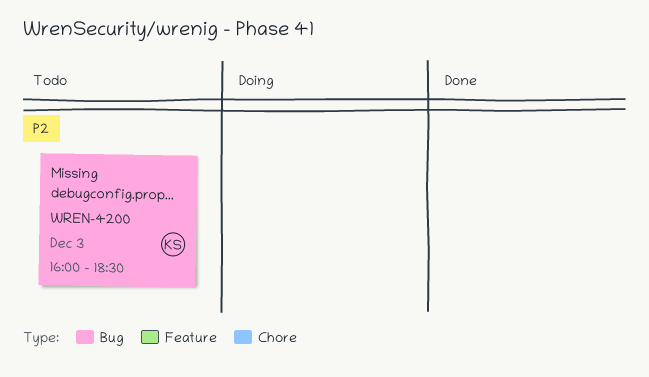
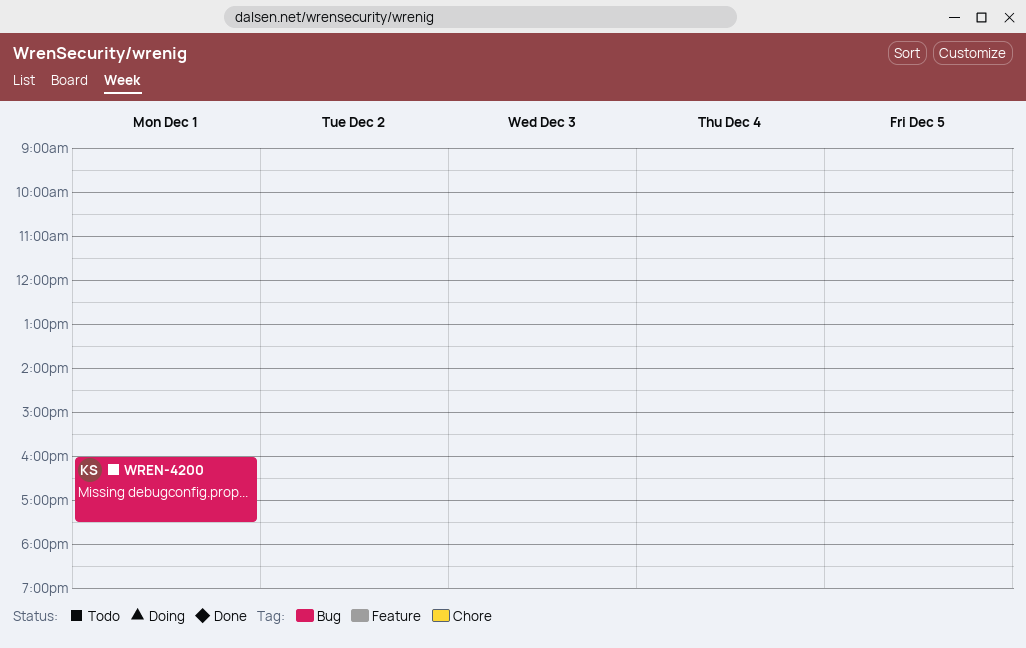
WREN-4200, day: Dec 3 -> Dec 1
WREN-4200, ends: 18:30 -> 17:30

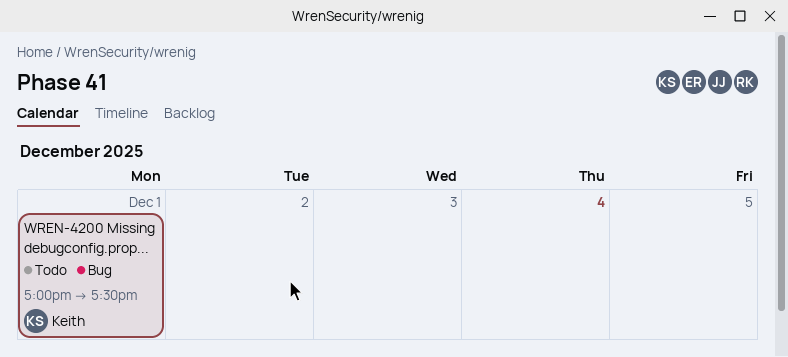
WREN-4200, begins: 16:00 -> 17:00

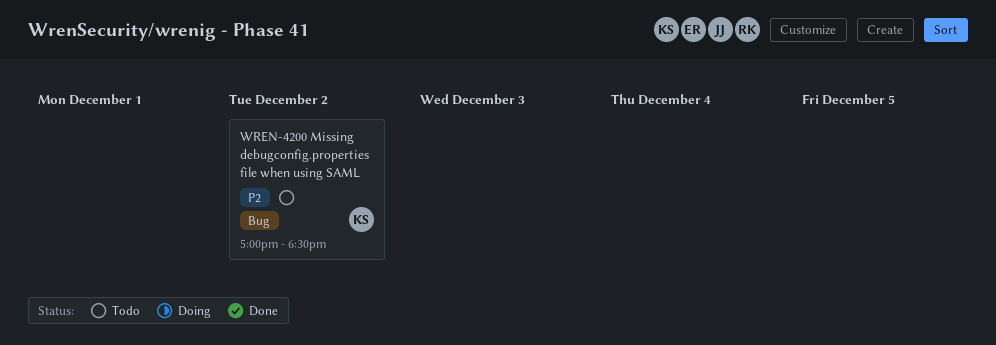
WREN-4200, day: Dec 1 -> Dec 2
WREN-4200, ends: 17:30 -> 18:30

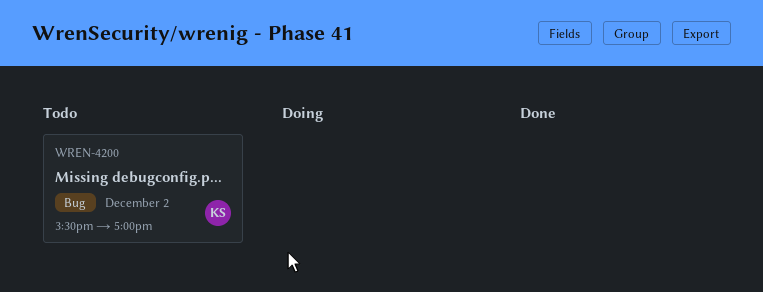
WREN-4200, begins: 17:00 -> 15:30
WREN-4200, ends: 18:30 -> 17:00

